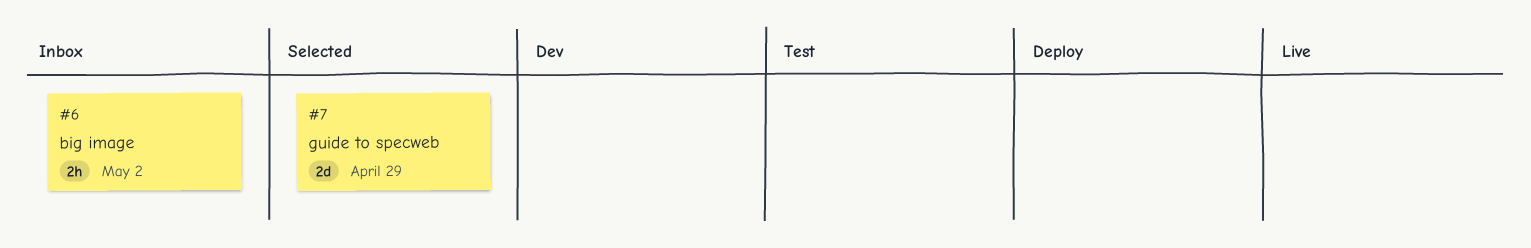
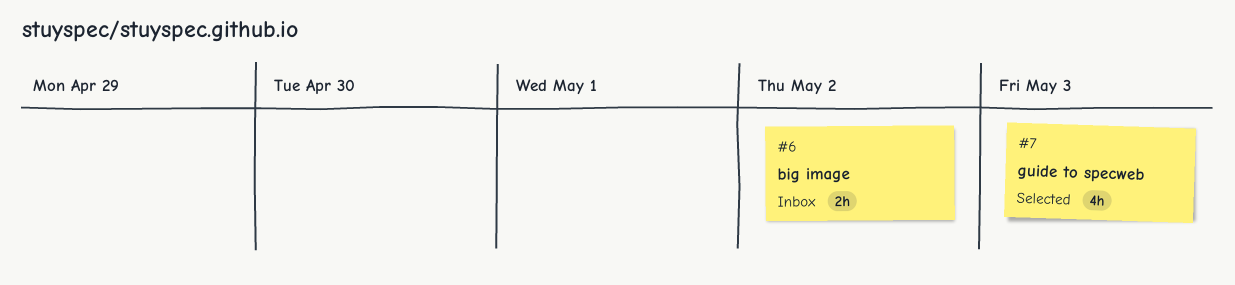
#7, estimate: 2d -> 4h
#7, due: Apr 29 -> May 3

